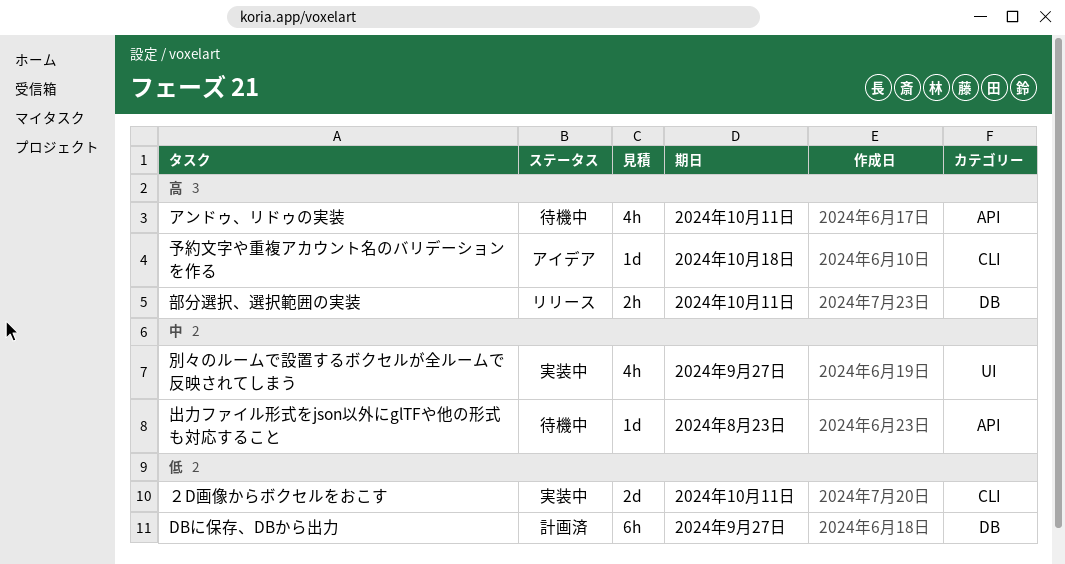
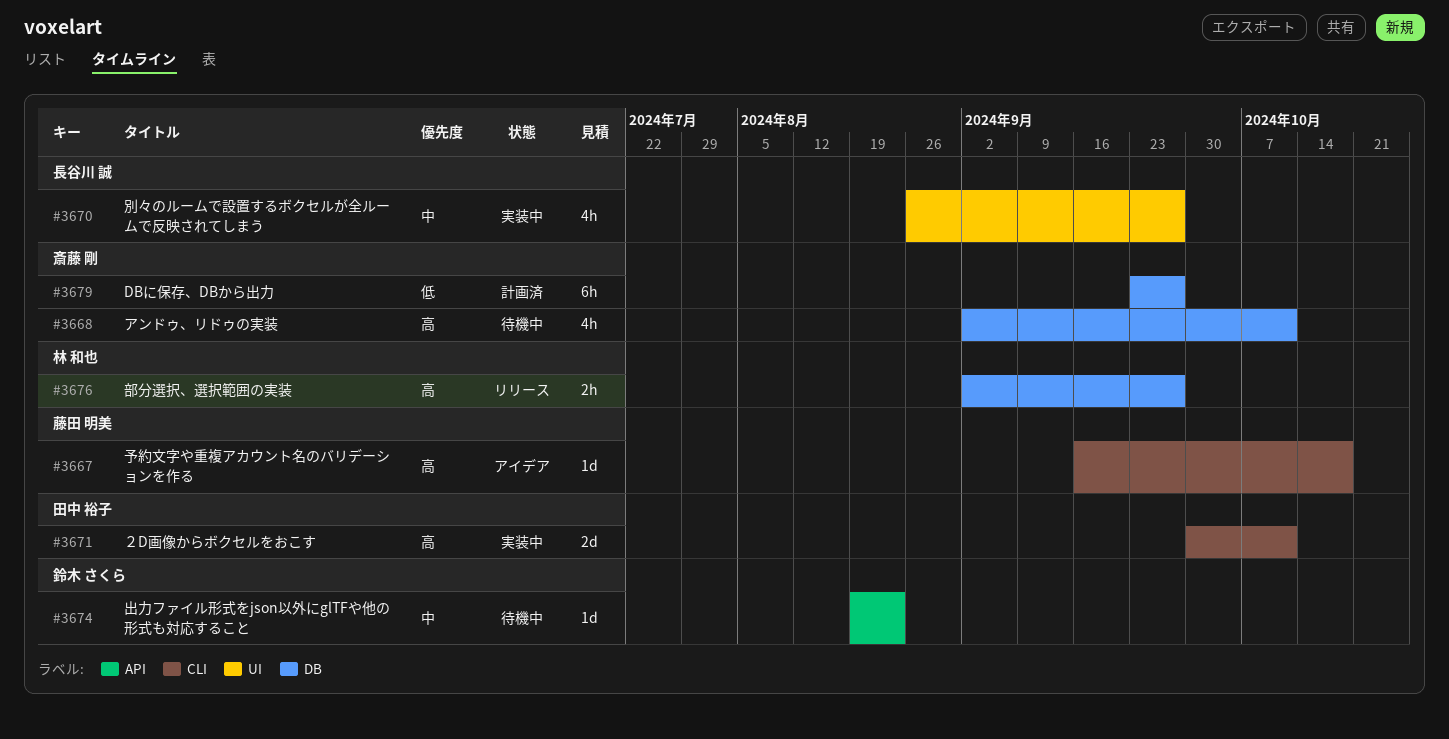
アンドゥ、リドゥの実装, label: API -> DB
部分選択、選択範囲の実装, due: Oct 11 -> Sep 27
２D画像からボクセルをおこす, priority: 低 -> 高

